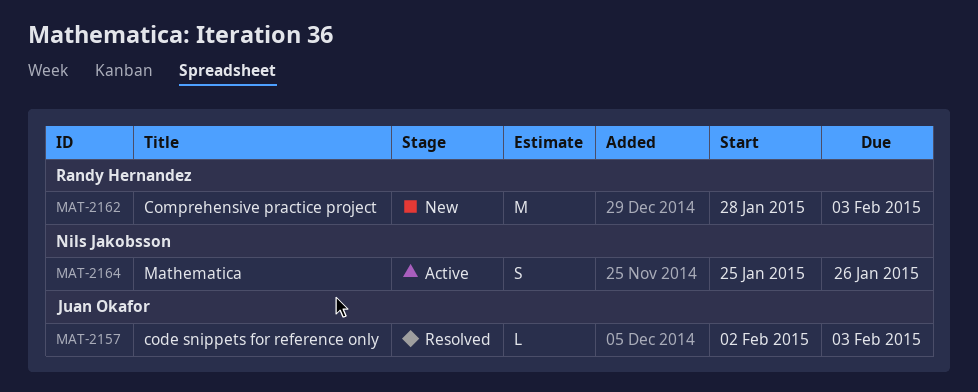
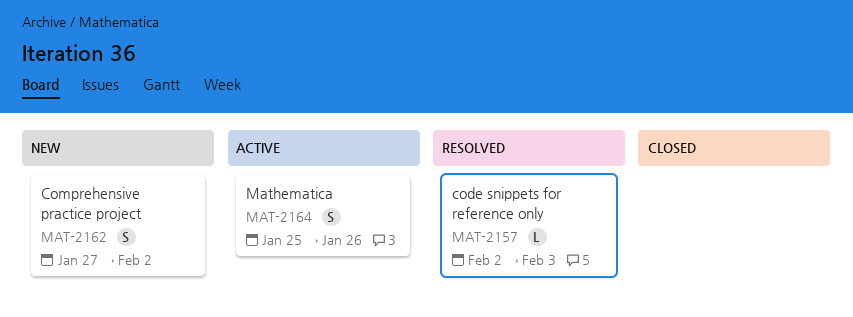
MAT-2162, estimate: M -> S
MAT-2162, start: Jan 28 -> Jan 27
MAT-2162, due: Feb 3 -> Feb 2

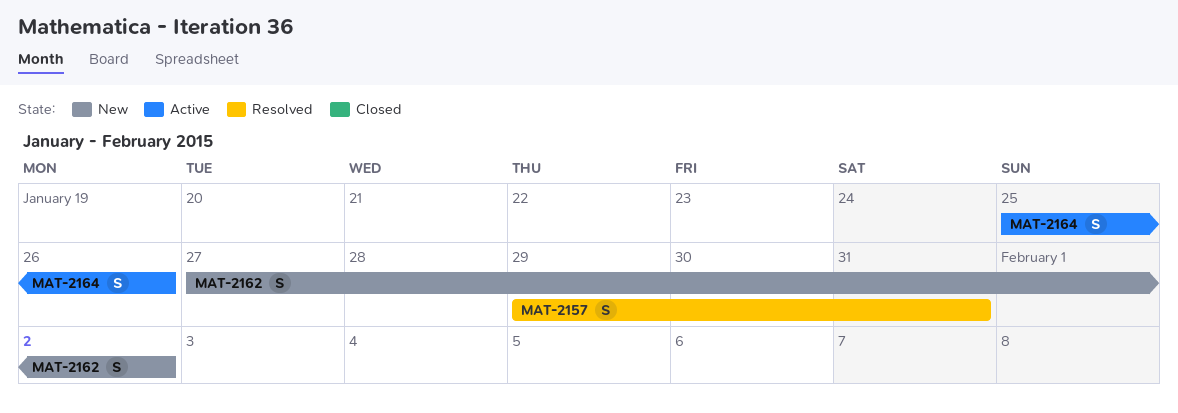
MAT-2157, estimate: L -> S
MAT-2157, start: Feb 2 -> Jan 29
MAT-2157, due: Feb 3 -> Jan 31

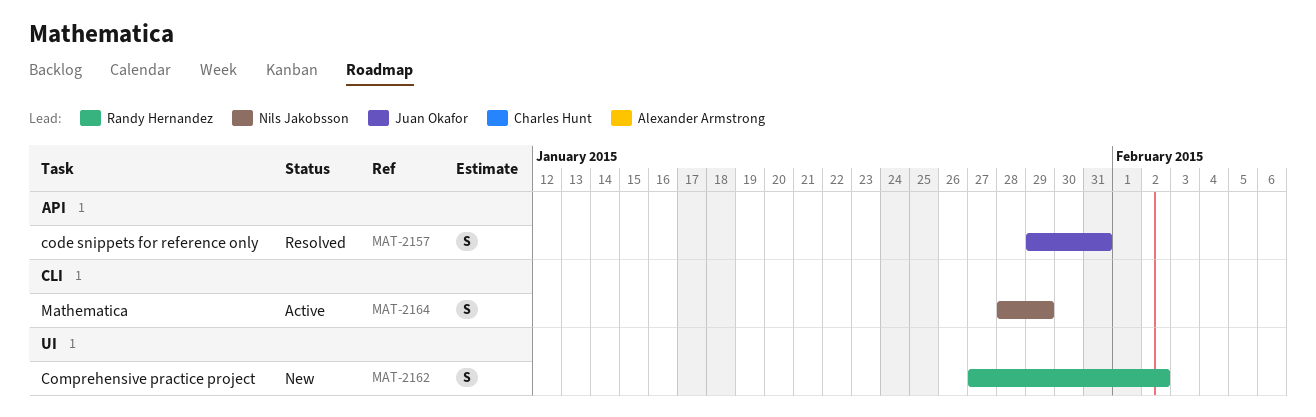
MAT-2164, start: Jan 25 -> Jan 28
MAT-2164, due: Jan 26 -> Jan 29

